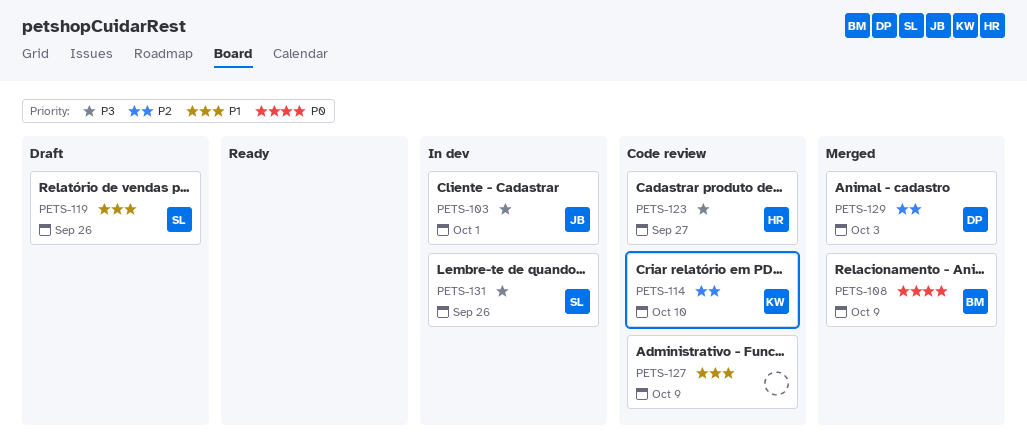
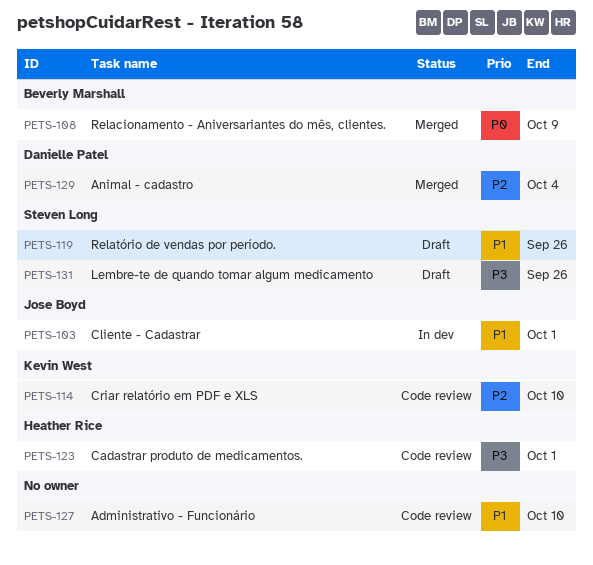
PETS-103, priority: P3 -> P1
PETS-123, due: Sep 27 -> Oct 1
PETS-127, due: Oct 9 -> Oct 10
PETS-129, due: Oct 3 -> Oct 4
PETS-131, status: In dev -> Draft

